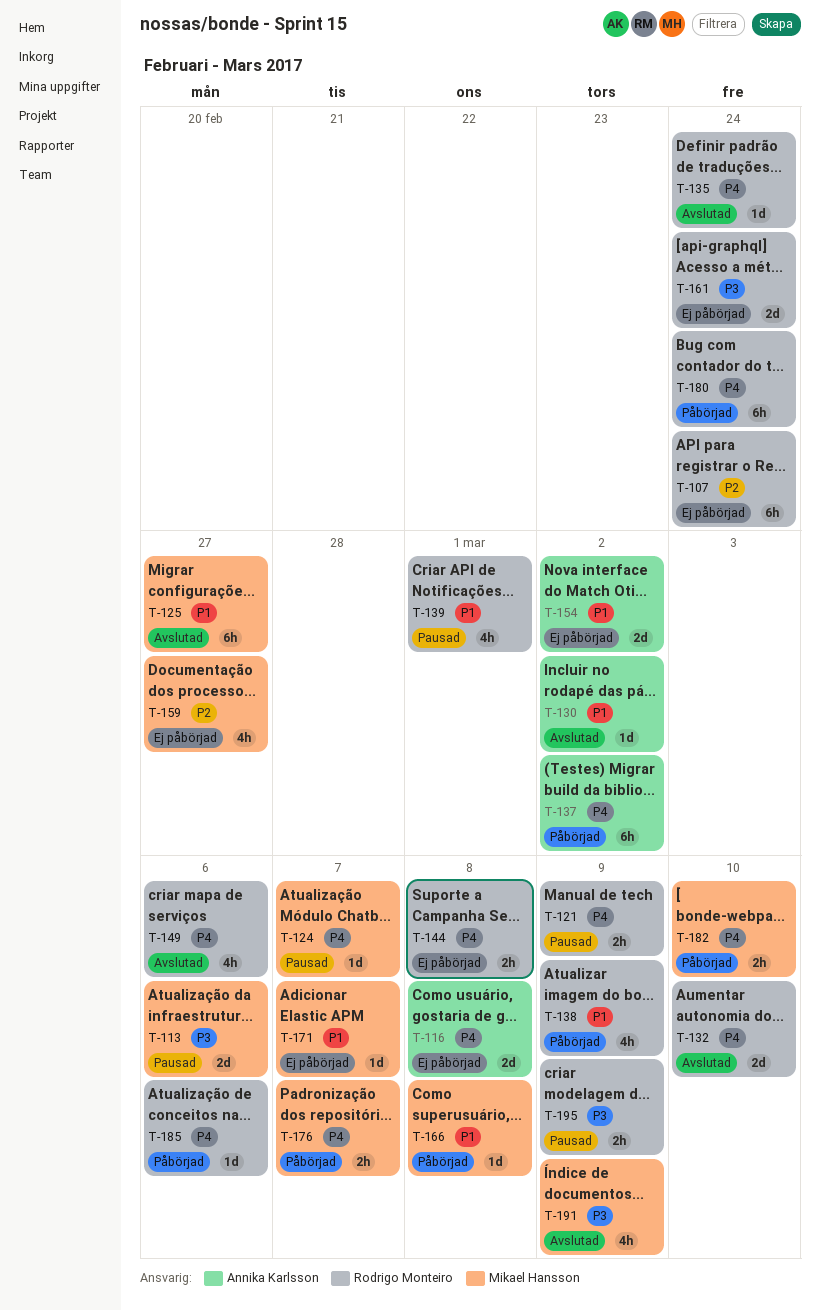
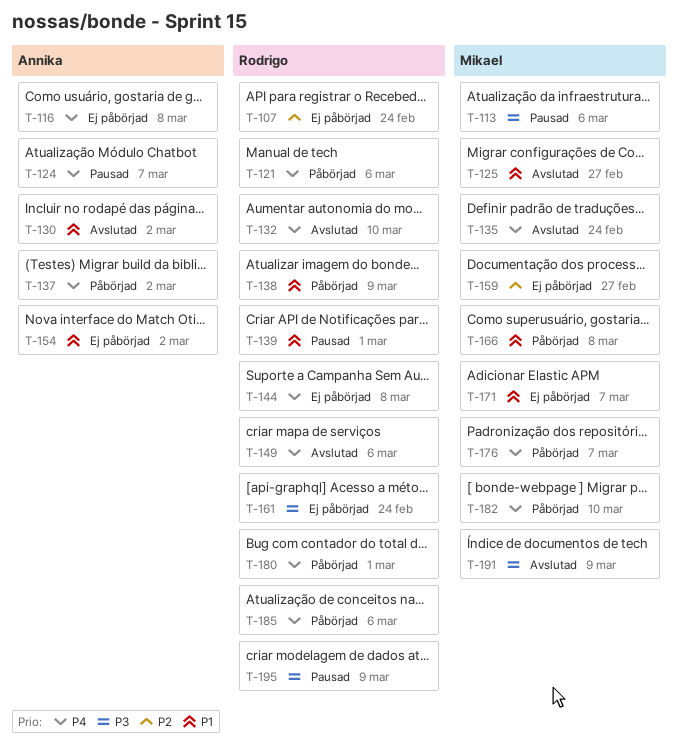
T-121, status: Pausad -> Påbörjad
T-121, due: Mar 9 -> Mar 6
T-124, owner: Mikael Hansson -> Annika Karlsson
T-135, owner: Rodrigo Monteiro -> Mikael Hansson
T-180, due: Feb 24 -> Mar 1

